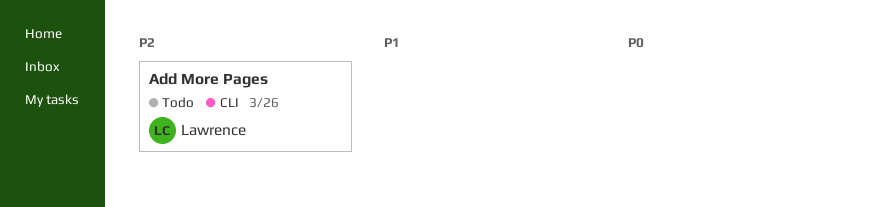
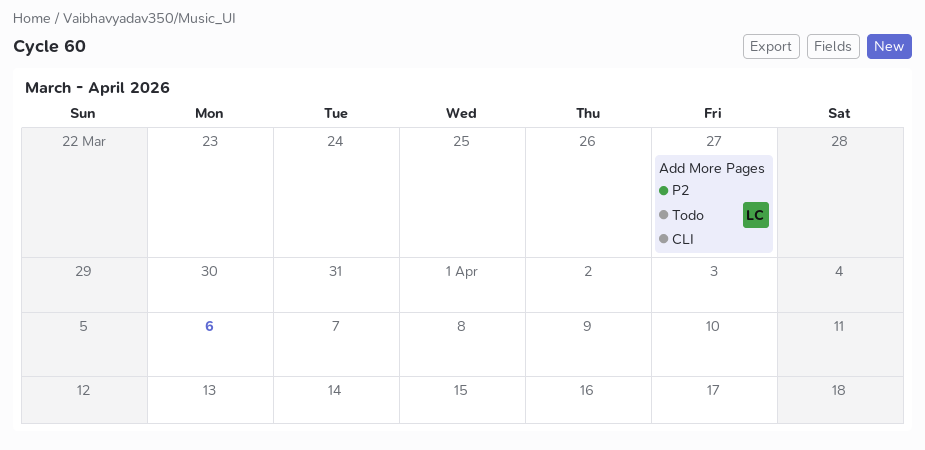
Add More Pages, due: Mar 26 -> Mar 27

